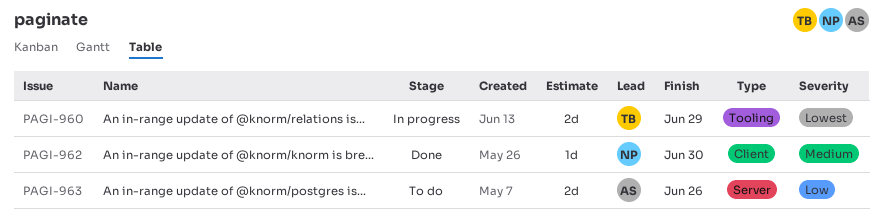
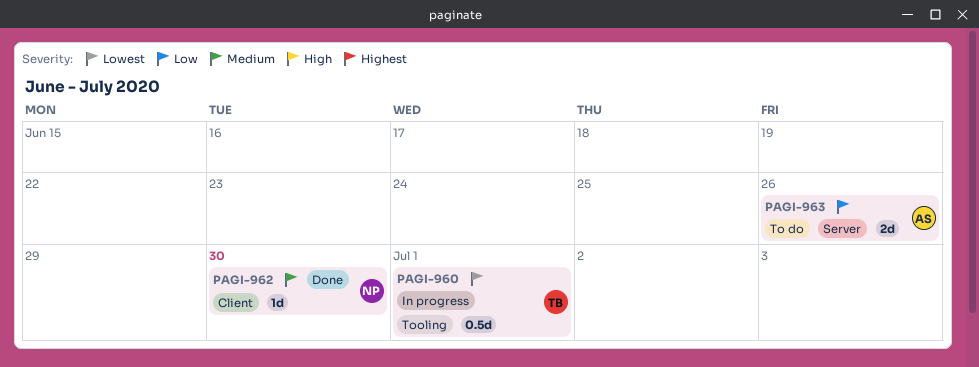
PAGI-960, estimate: 2d -> 0.5d
PAGI-960, due: Jun 29 -> Jul 1

